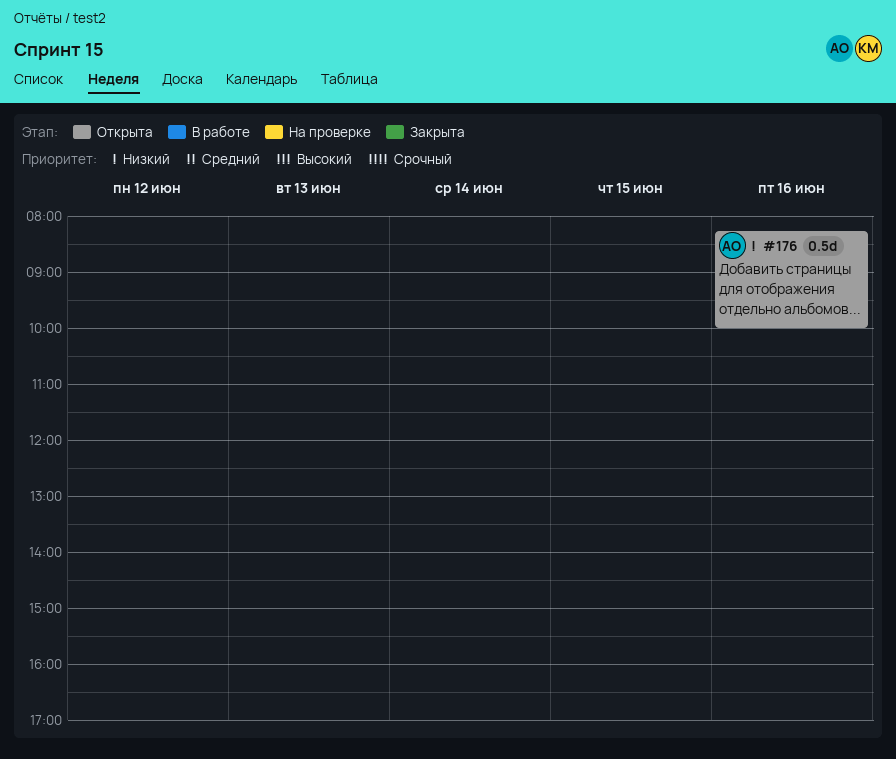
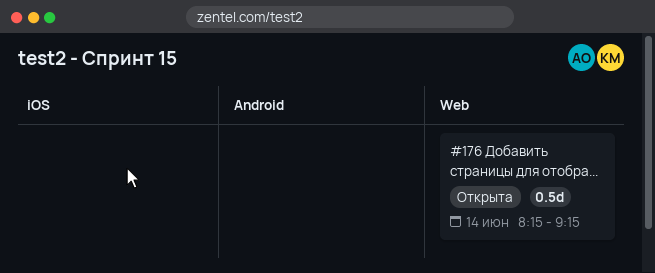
#176, day: Jun 16 -> Jun 14
#176, ends: 10:00 -> 09:15

